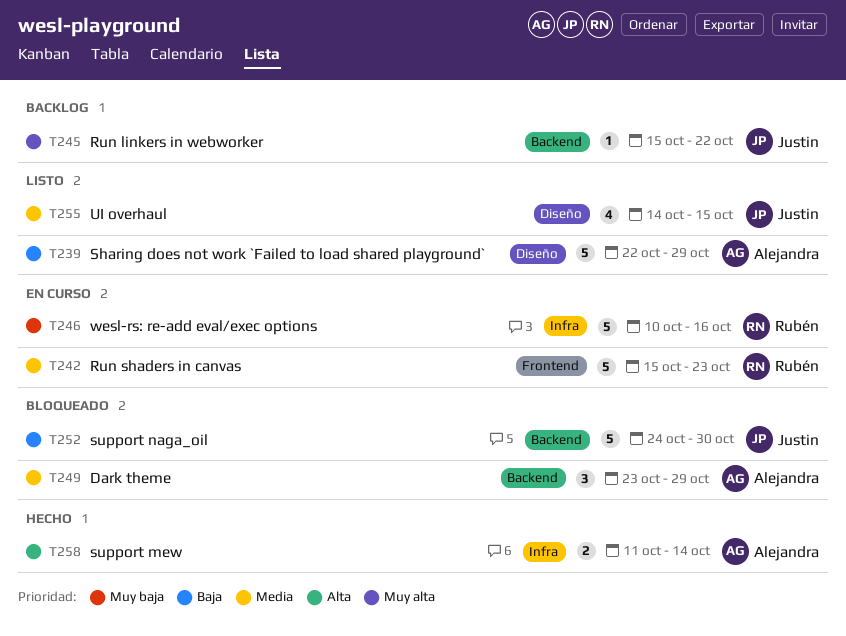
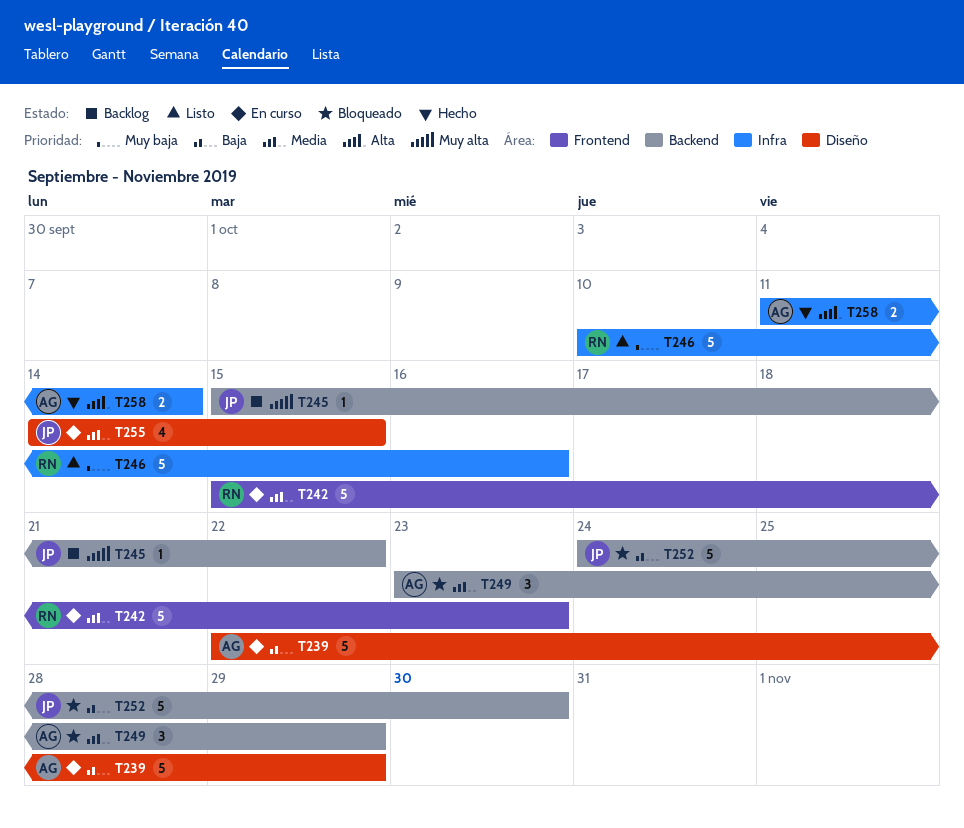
T239, status: Listo -> En curso
T246, status: En curso -> Listo
T255, status: Listo -> En curso

